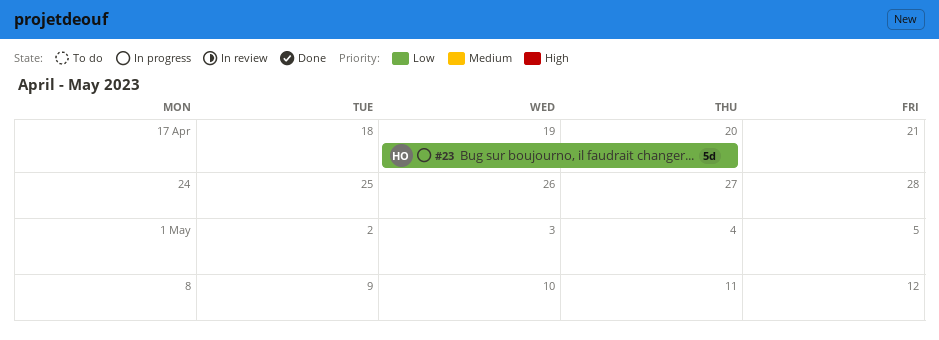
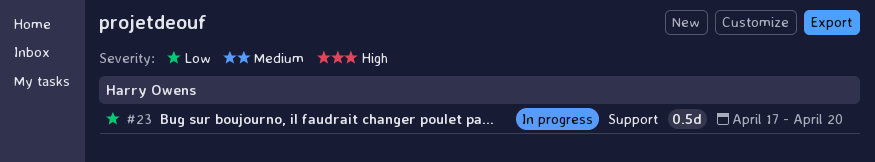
#23, estimate: 5d -> 0.5d
#23, start: Apr 19 -> Apr 17

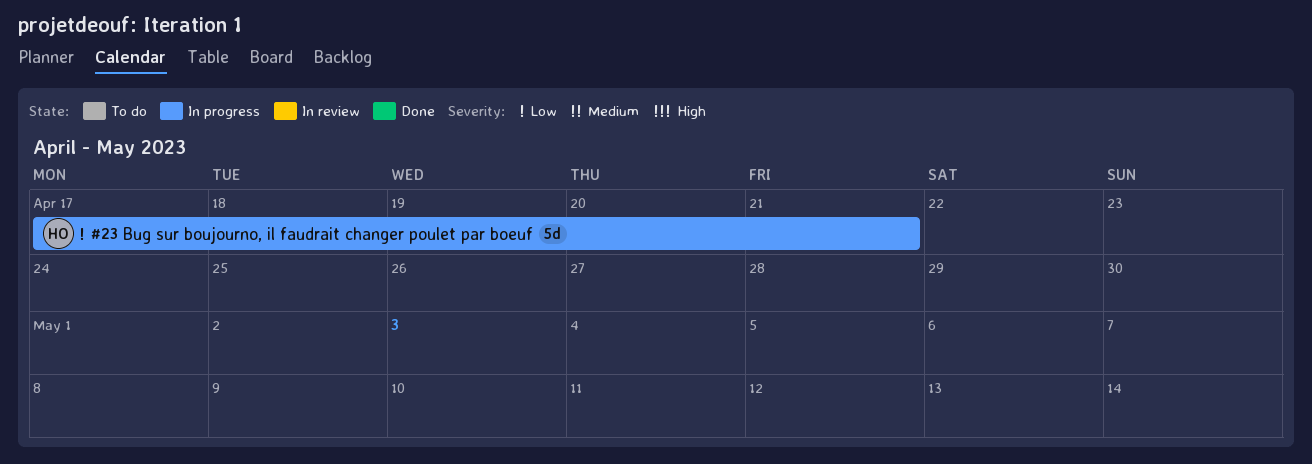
#23, estimate: 0.5d -> 5d
#23, due: Apr 20 -> Apr 21

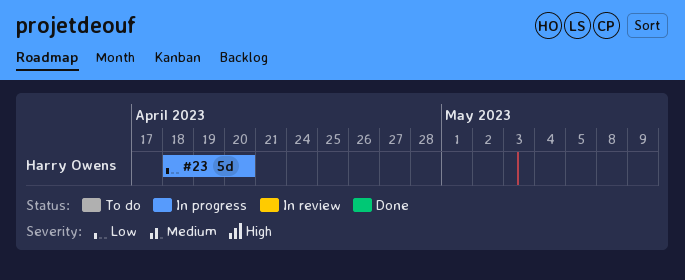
#23, start: Apr 17 -> Apr 18
#23, due: Apr 21 -> Apr 20

